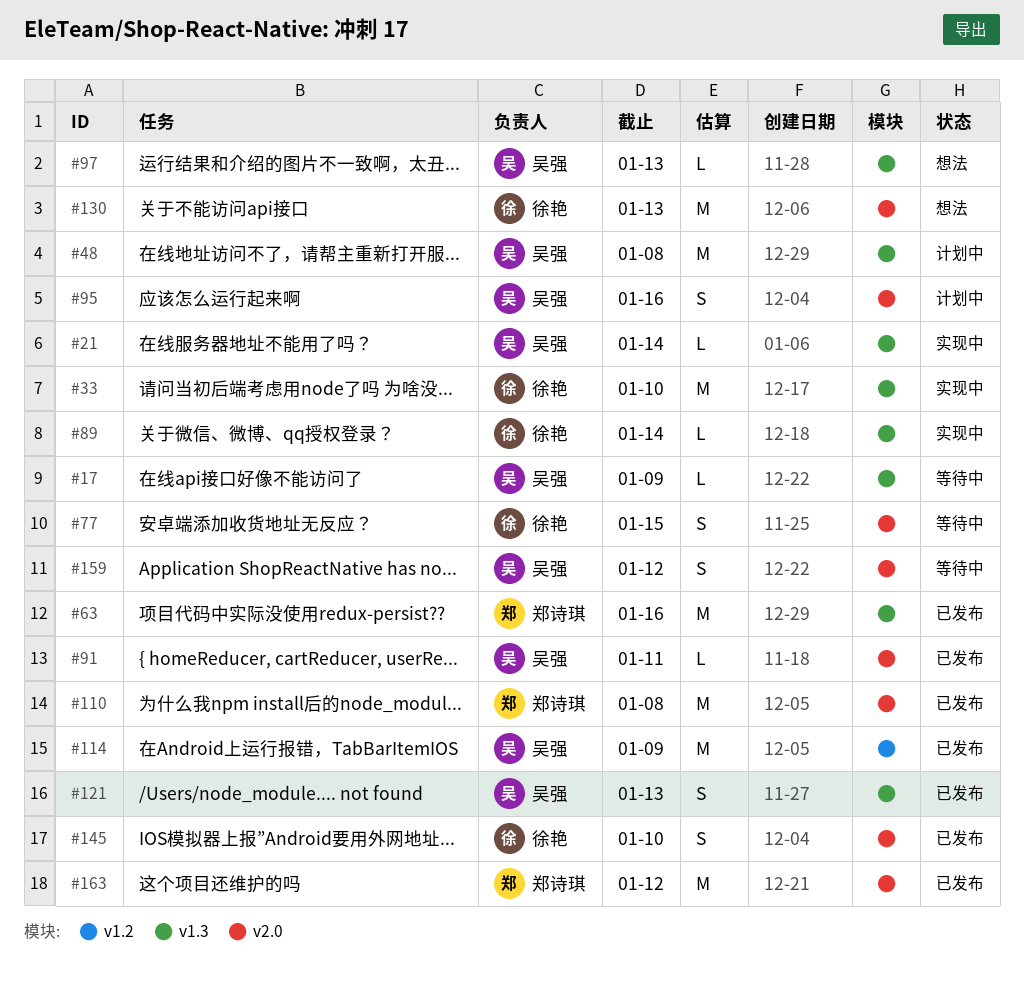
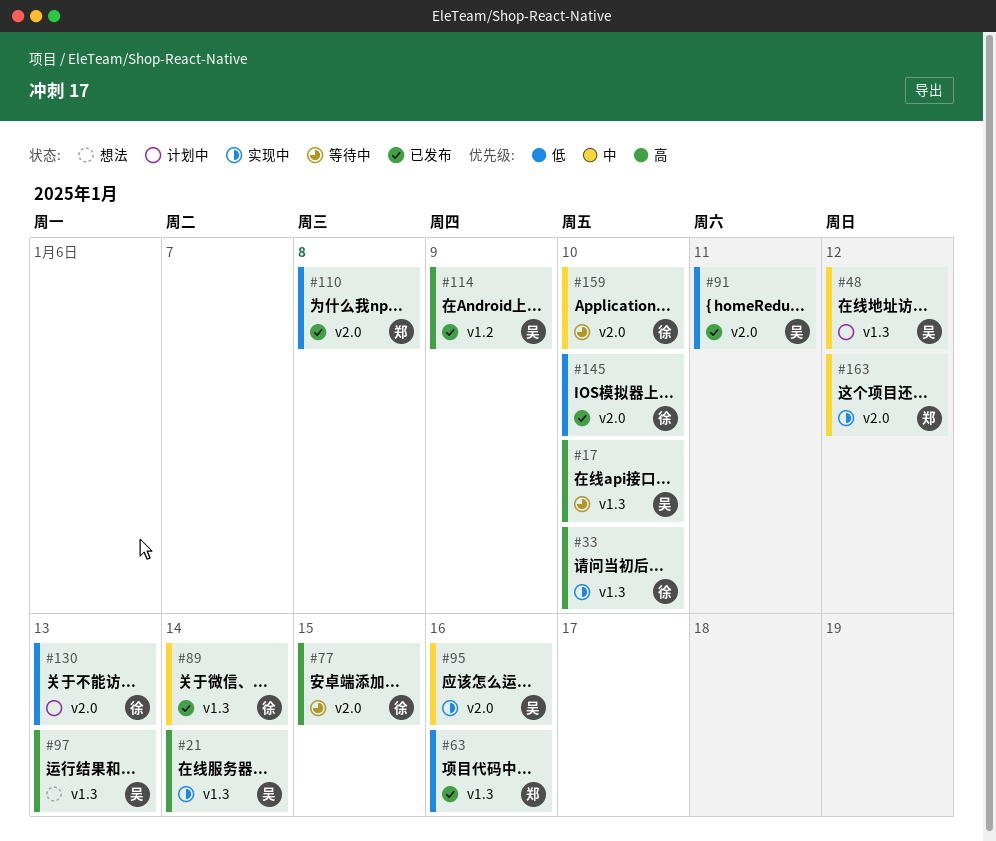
#17, due: Jan 9 -> Jan 10
#48, due: Jan 8 -> Jan 12
#89, status: 实现中 -> 已发布
#95, status: 计划中 -> 实现中
#121: present -> none
#130, status: 想法 -> 计划中
#159, owner: 吴强 -> 徐艳
#159, due: Jan 12 -> Jan 10
#163, status: 已发布 -> 实现中

